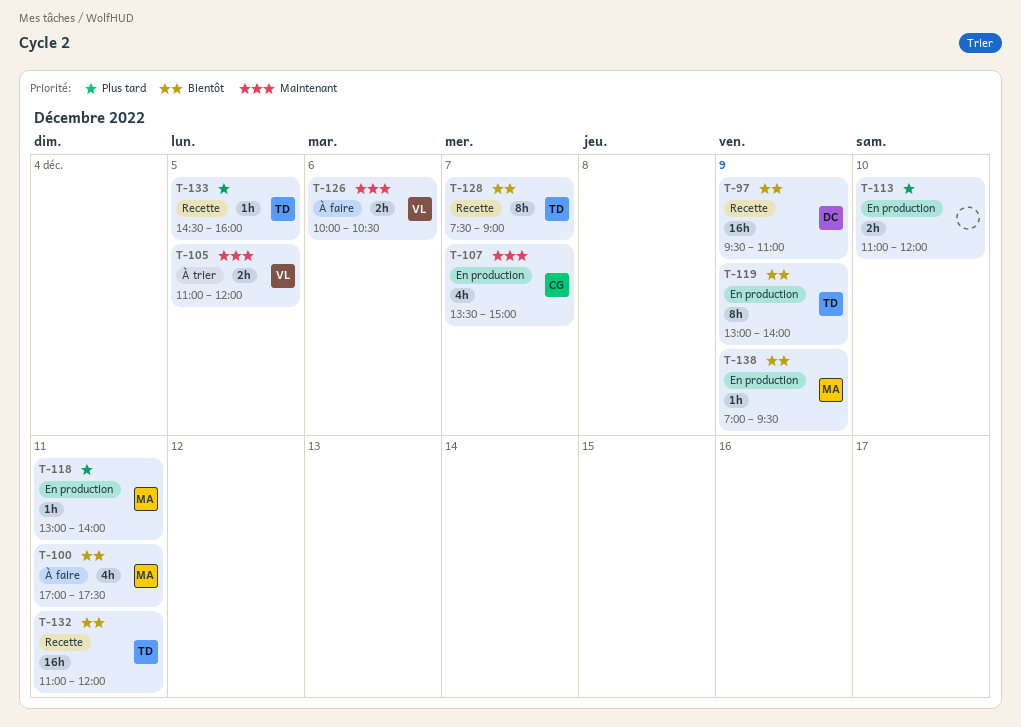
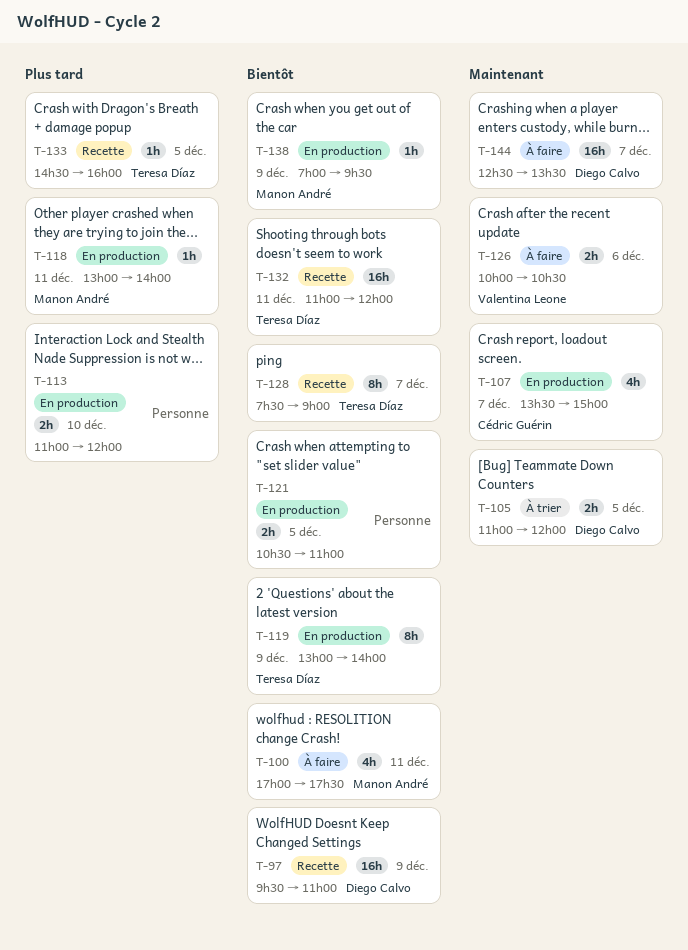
T-105, owner: Valentina Leone -> Diego Calvo
T-121: none -> present
T-144: none -> present

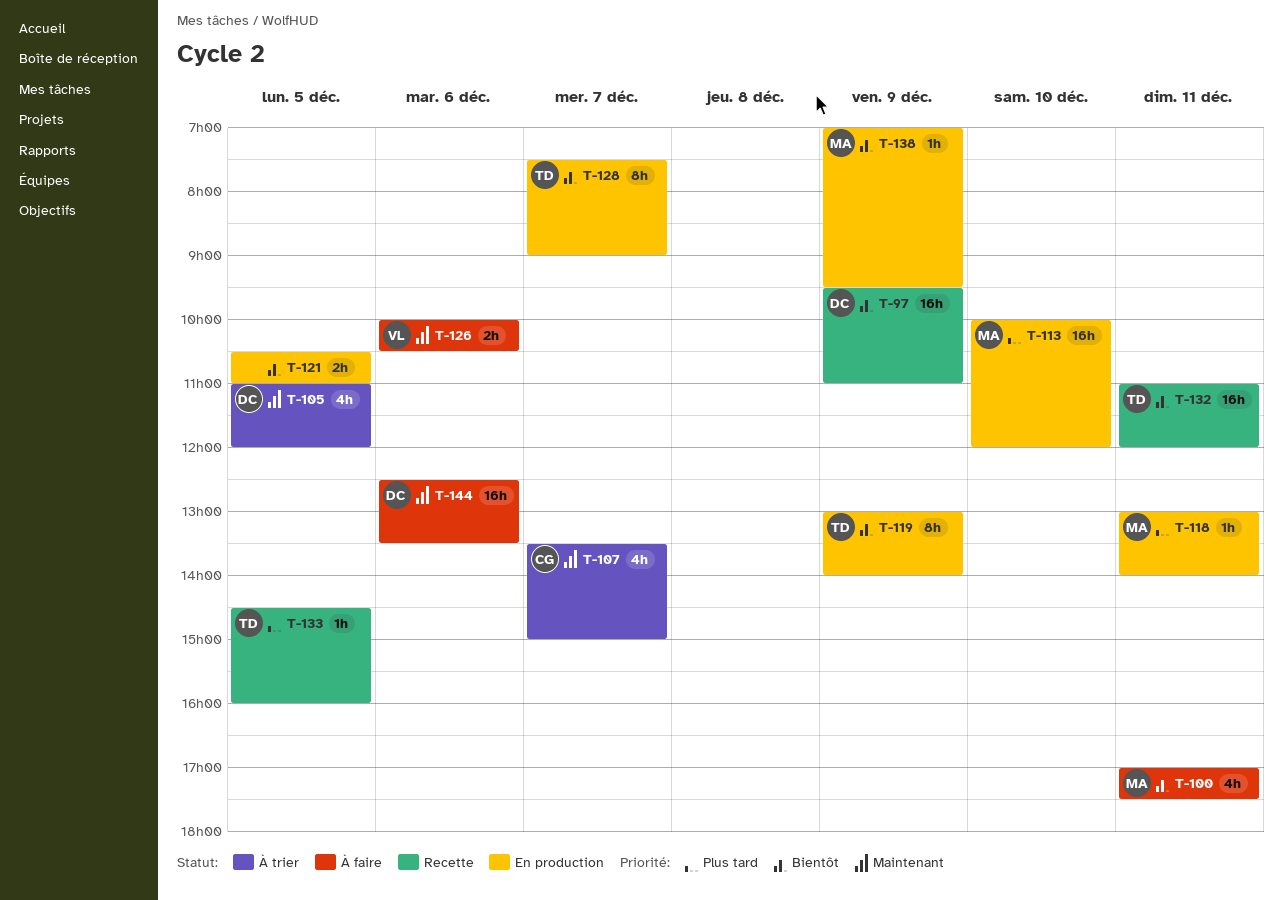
T-105, estimate: 2h -> 4h
T-107, status: En production -> À trier
T-113, owner: none -> Manon André
T-113, estimate: 2h -> 16h
T-113, begins: 11:00 -> 10:00
T-128, status: Recette -> En production
T-144, day: Dec 7 -> Dec 6

